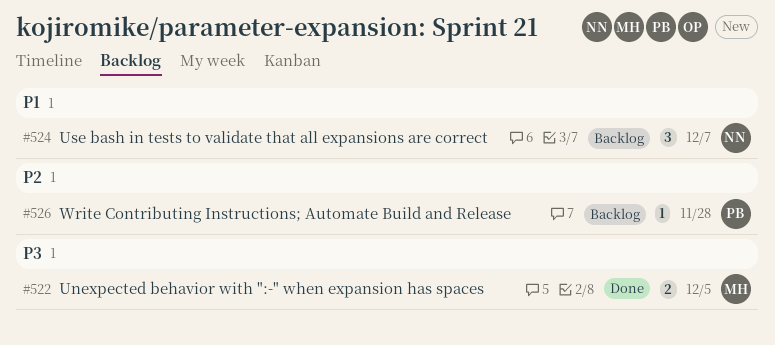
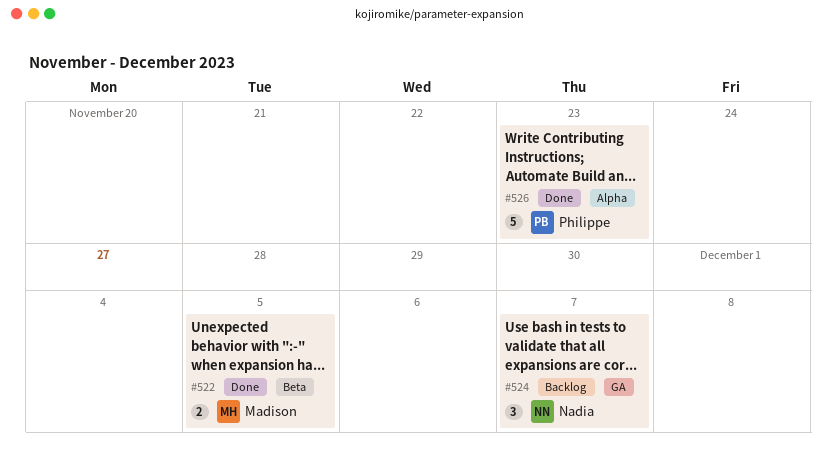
#526, status: Backlog -> Done
#526, estimate: 1 -> 5
#526, due: Nov 28 -> Nov 23

